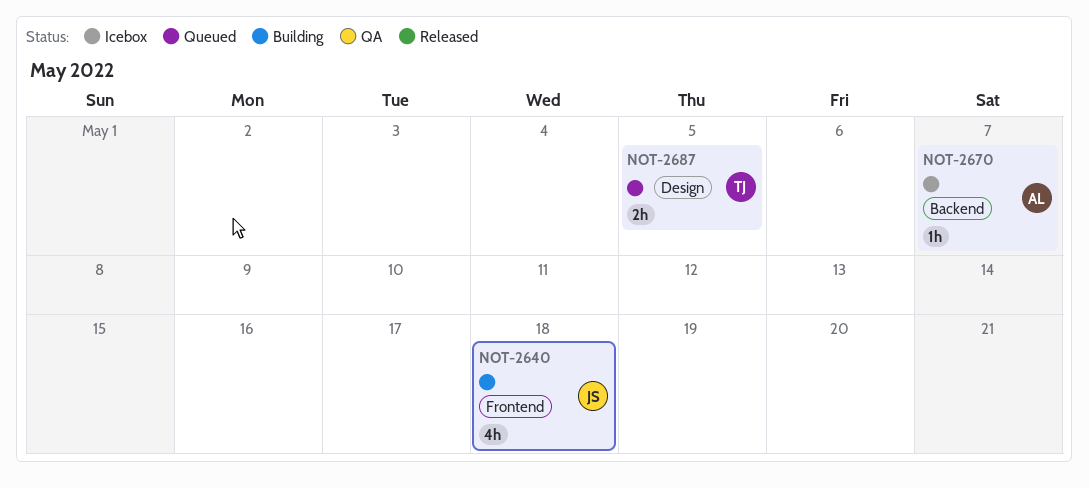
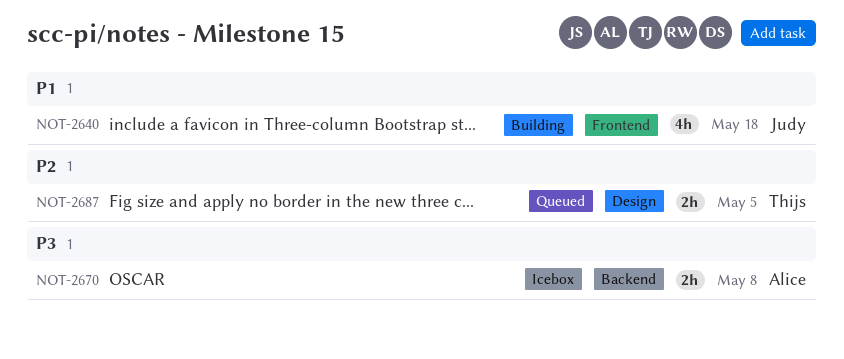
NOT-2670, estimate: 1h -> 2h
NOT-2670, due: May 7 -> May 8

